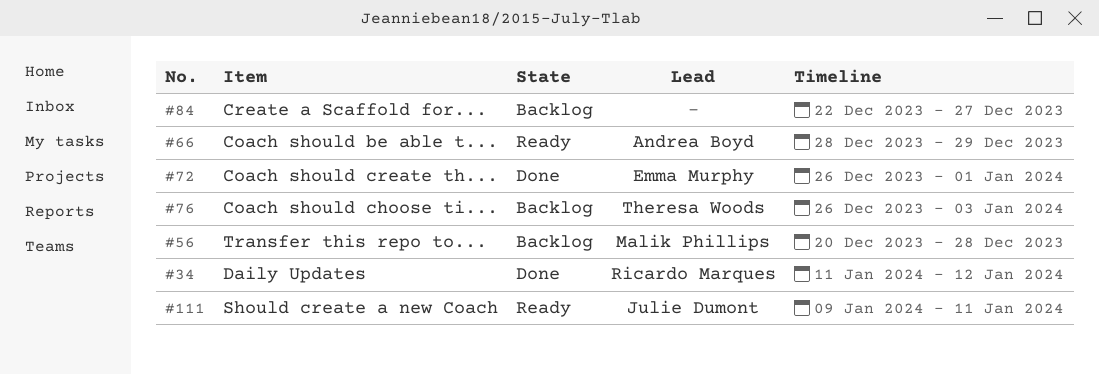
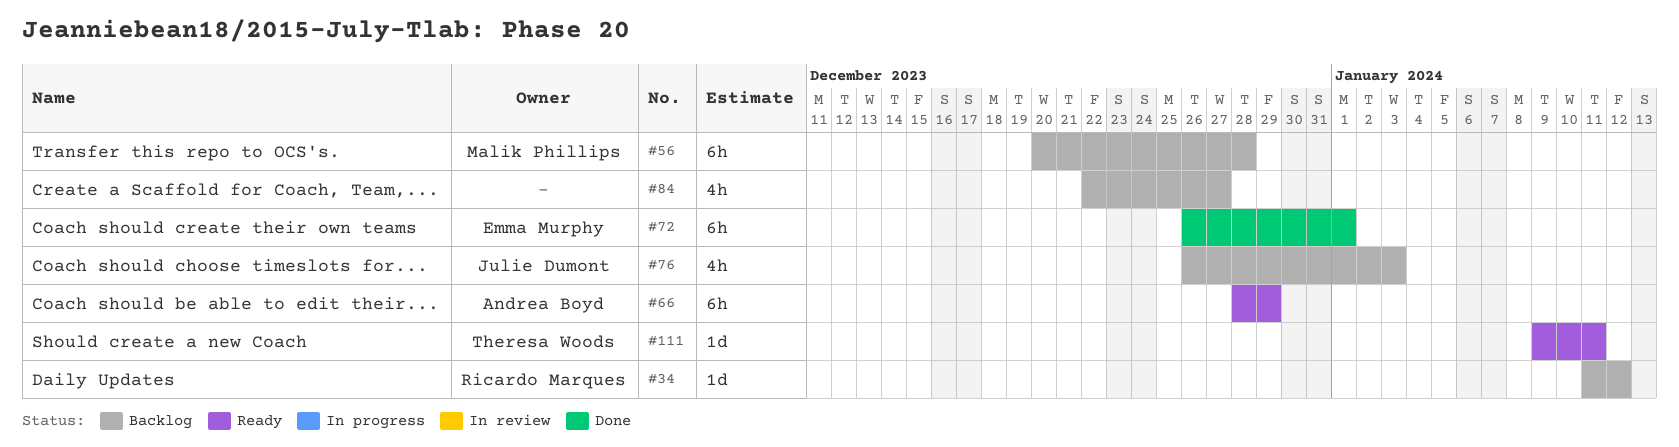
#34, status: Done -> Backlog
#76, owner: Theresa Woods -> Julie Dumont
#111, owner: Julie Dumont -> Theresa Woods

